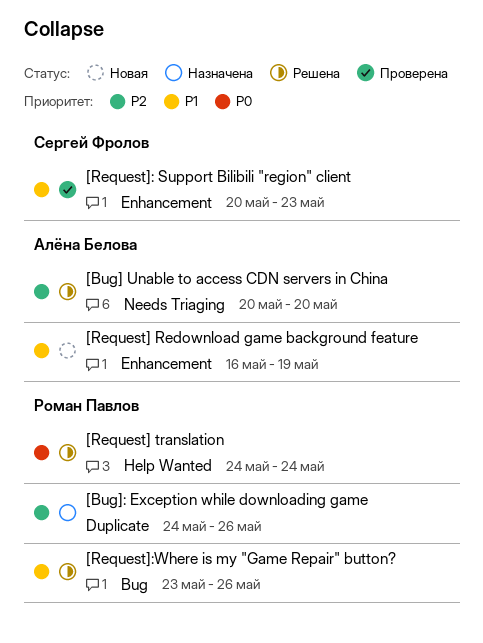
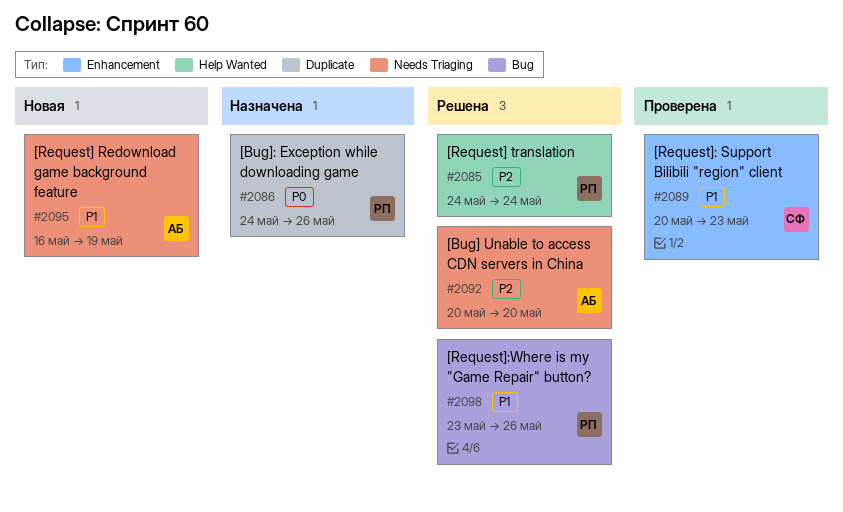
[Bug]: Exception while downloading game, priority: P2 -> P0
[Request] Redownload game background feature, label: Enhancement -> Needs Triaging
[Request] translation, priority: P0 -> P2

